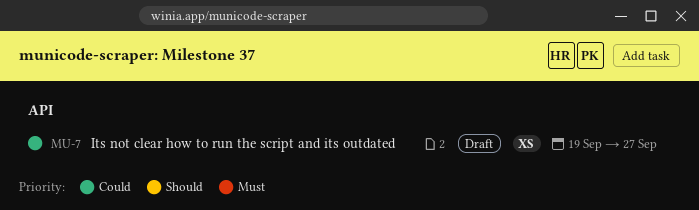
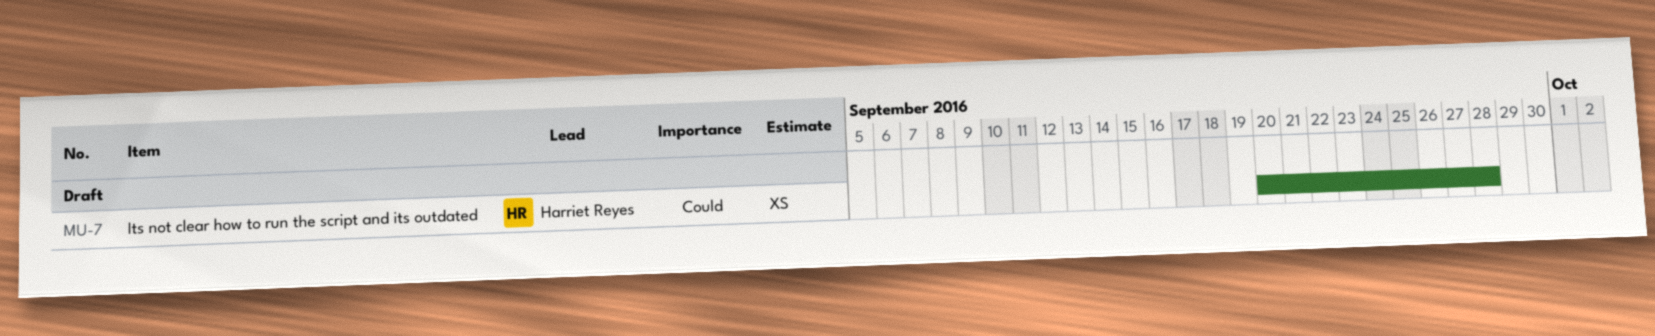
MU-7, start: Sep 19 -> Sep 20
MU-7, due: Sep 27 -> Sep 28

